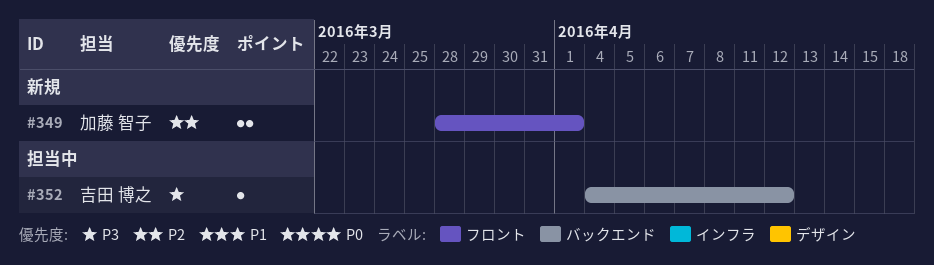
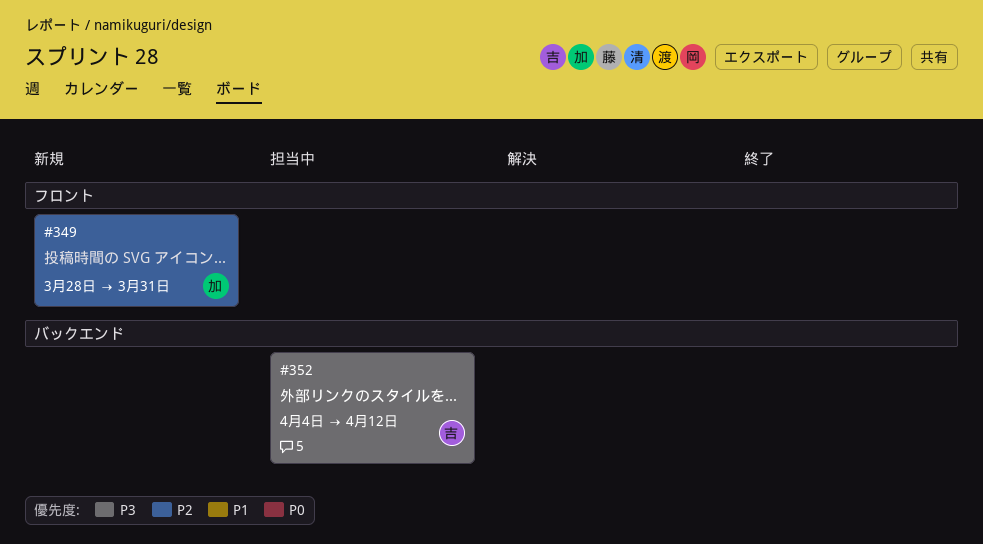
#349, due: Apr 1 -> Mar 31

